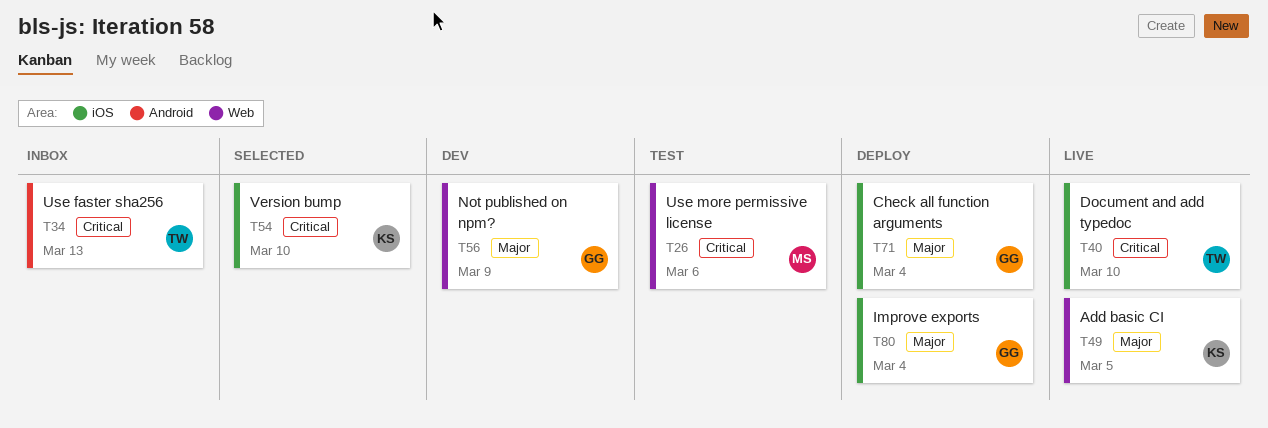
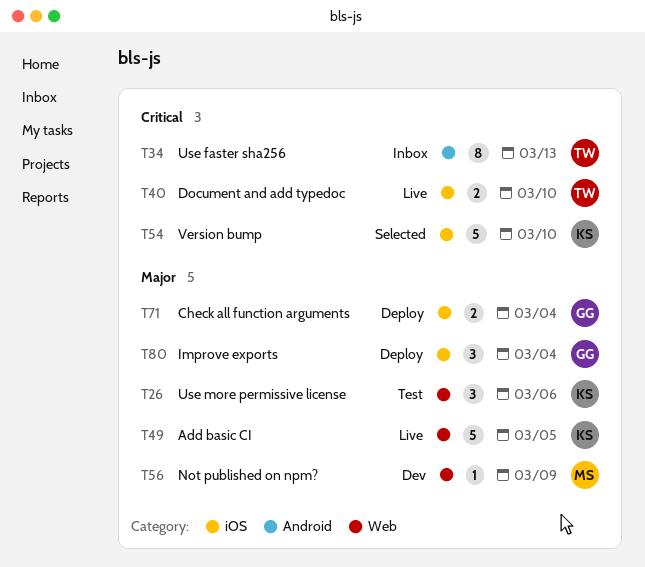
T26, owner: MS -> KS
T26, priority: Critical -> Major
T56, owner: GG -> MS

